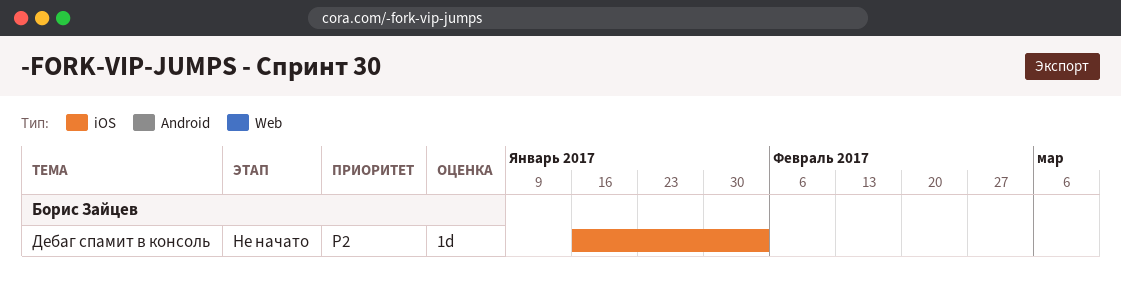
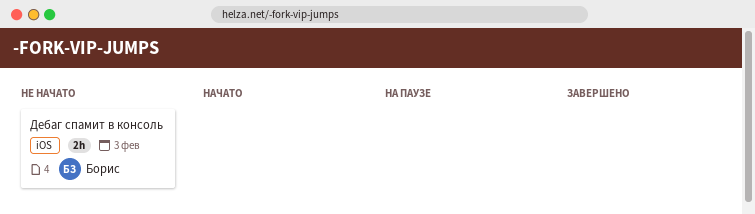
Дебаг спамит в консоль, estimate: 1d -> 2h

